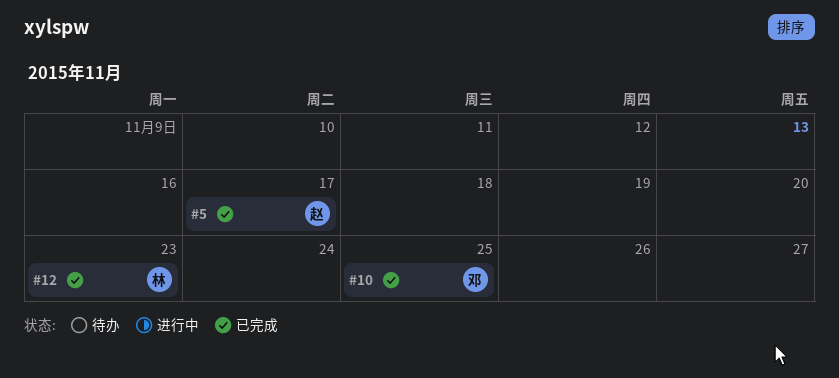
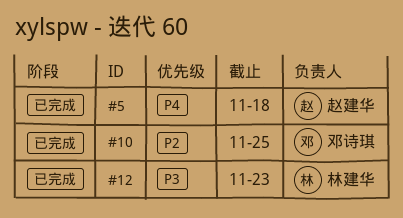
#5, due: Nov 17 -> Nov 18

